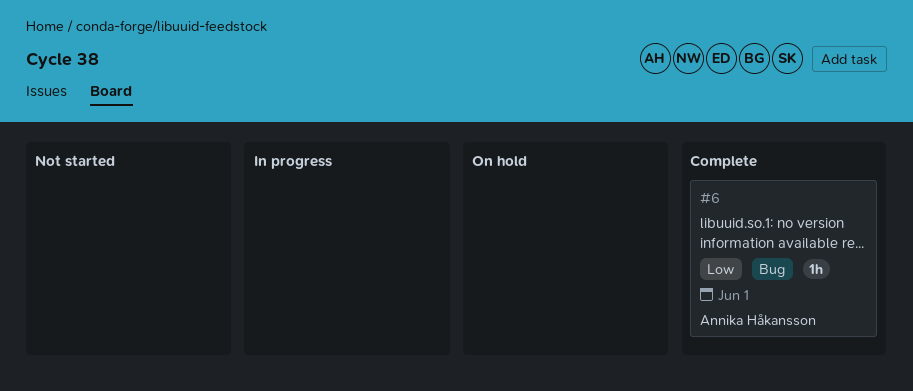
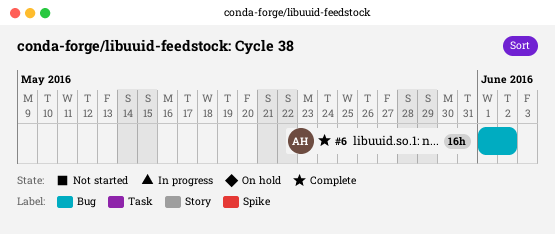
#6, estimate: 1h -> 16h
#6, due: Jun 1 -> Jun 2

